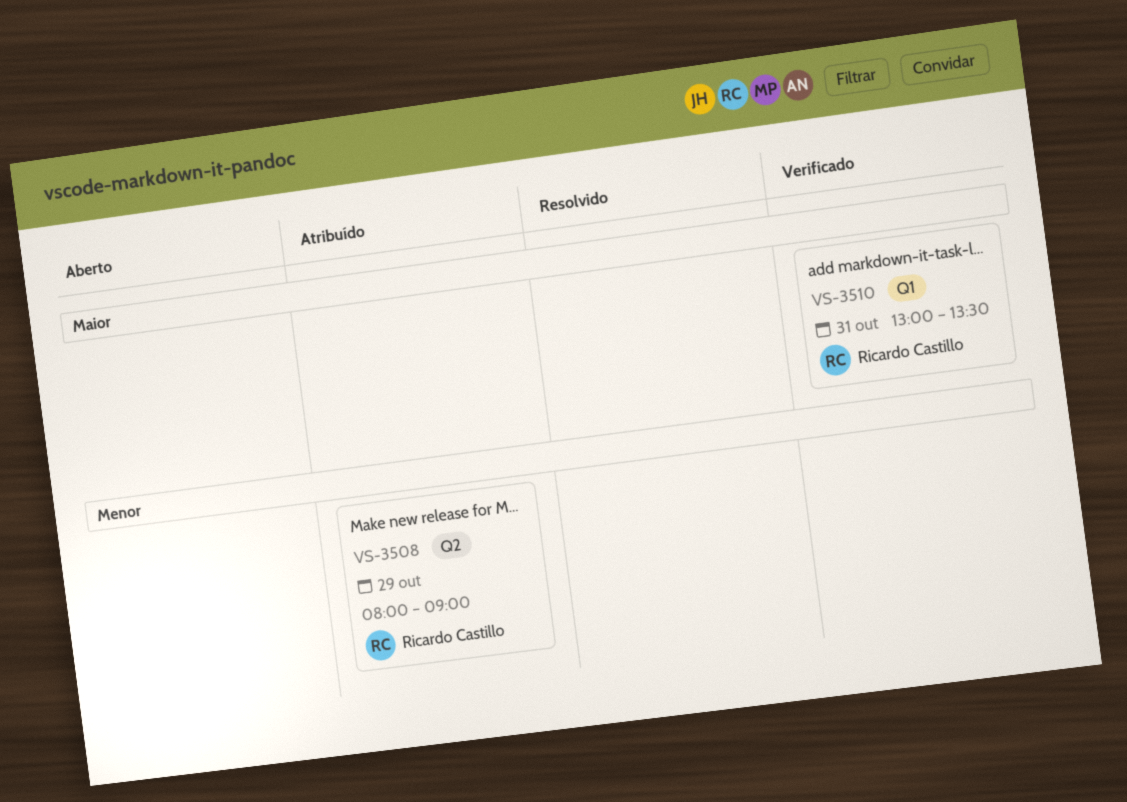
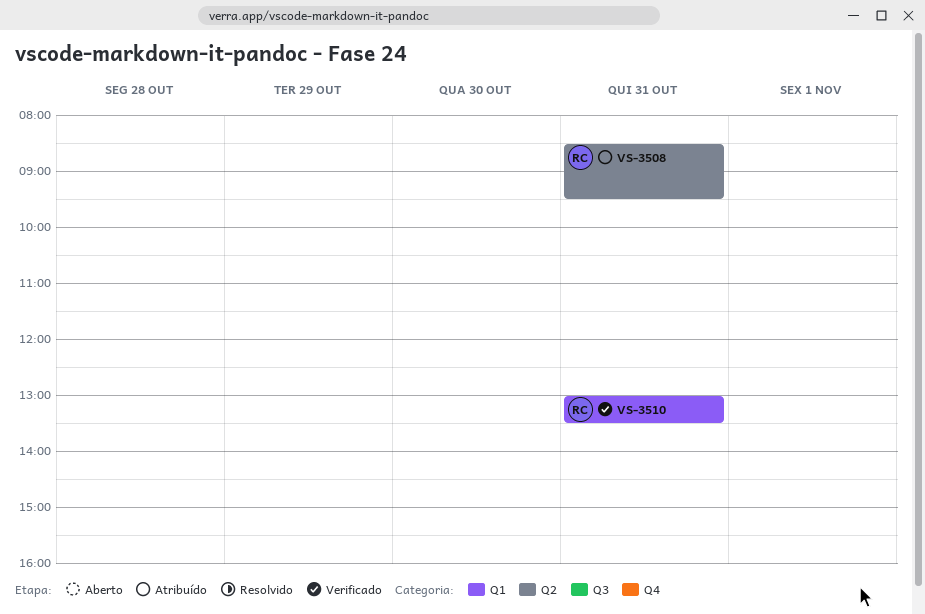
VS-3508, day: Oct 29 -> Oct 31
VS-3508, begins: 08:00 -> 08:30
VS-3508, ends: 09:00 -> 09:30

